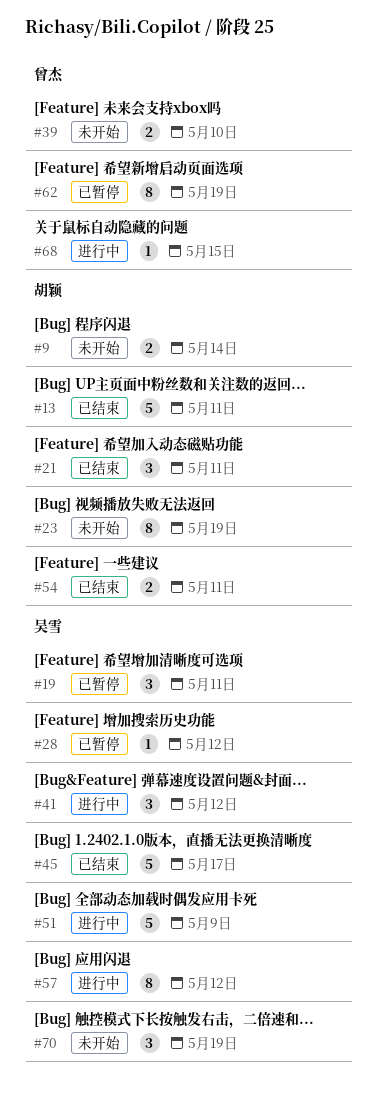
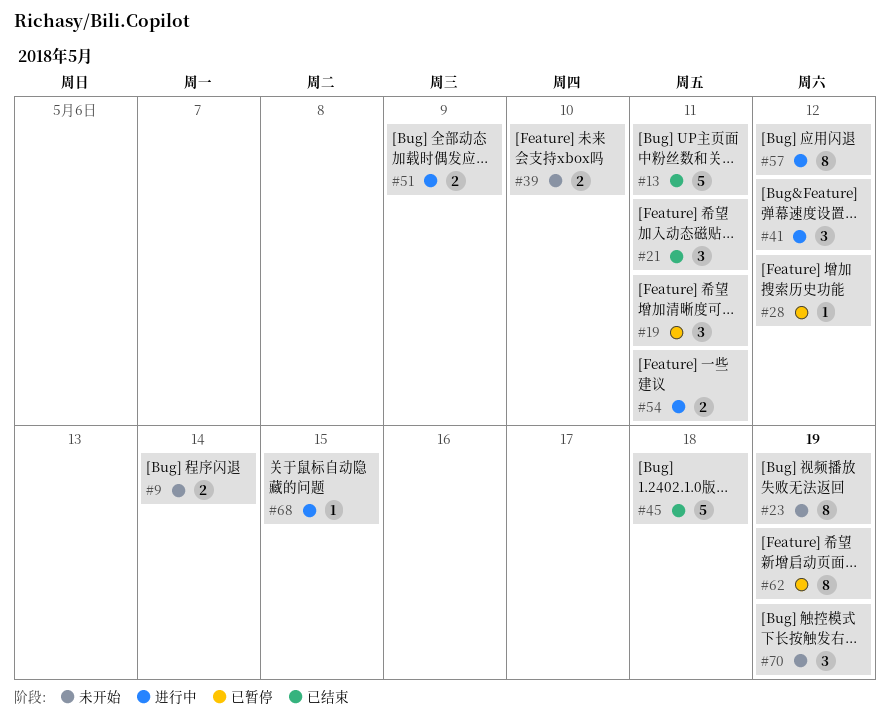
#45, due: May 17 -> May 18
#51, estimate: 5 -> 2
#54, status: 已结束 -> 进行中

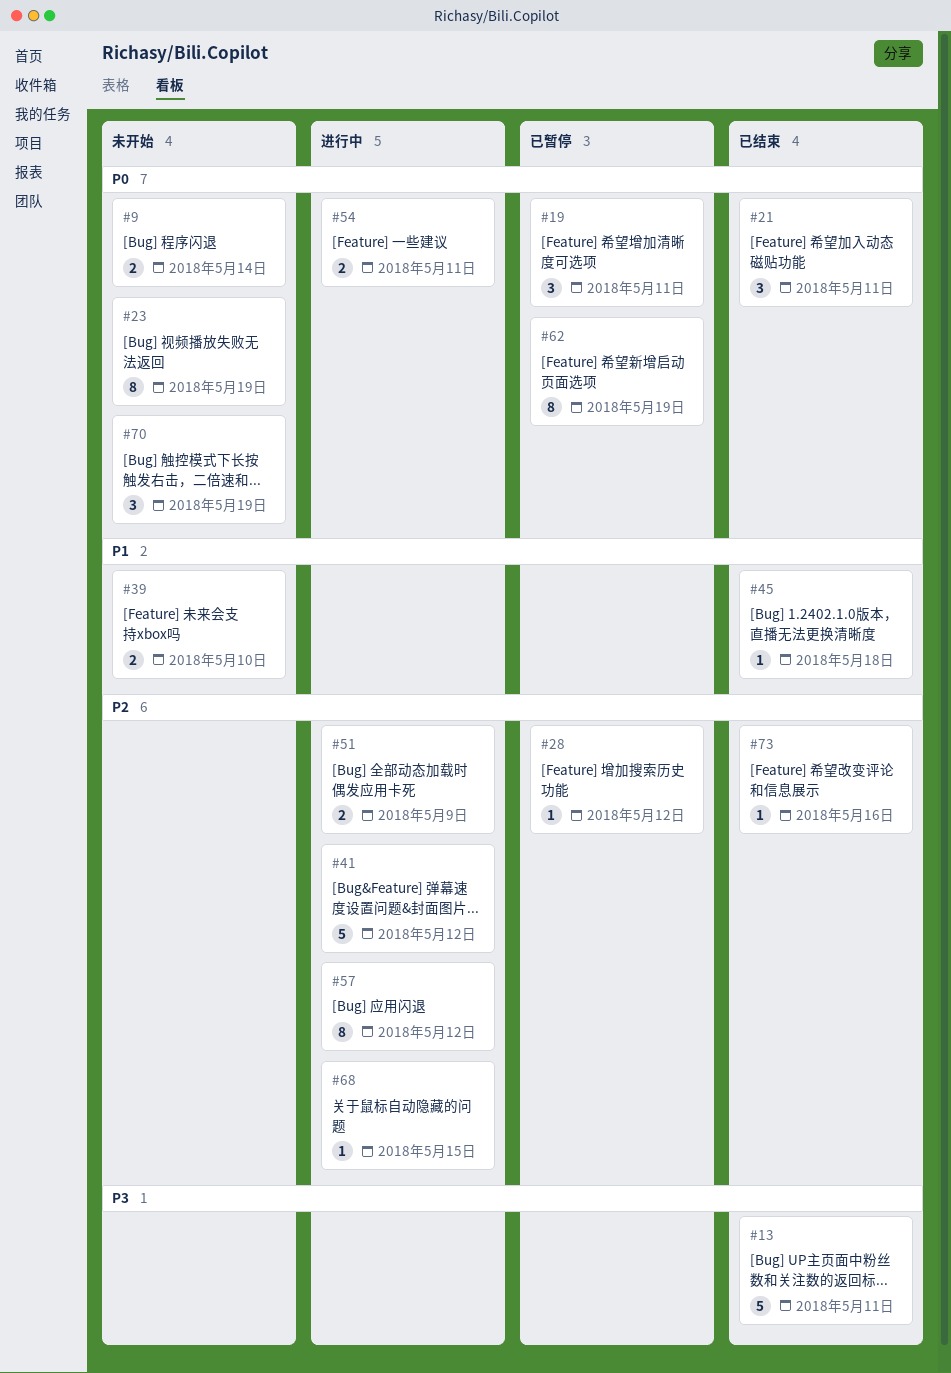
#41, estimate: 3 -> 5
#45, estimate: 5 -> 1
#73: none -> present

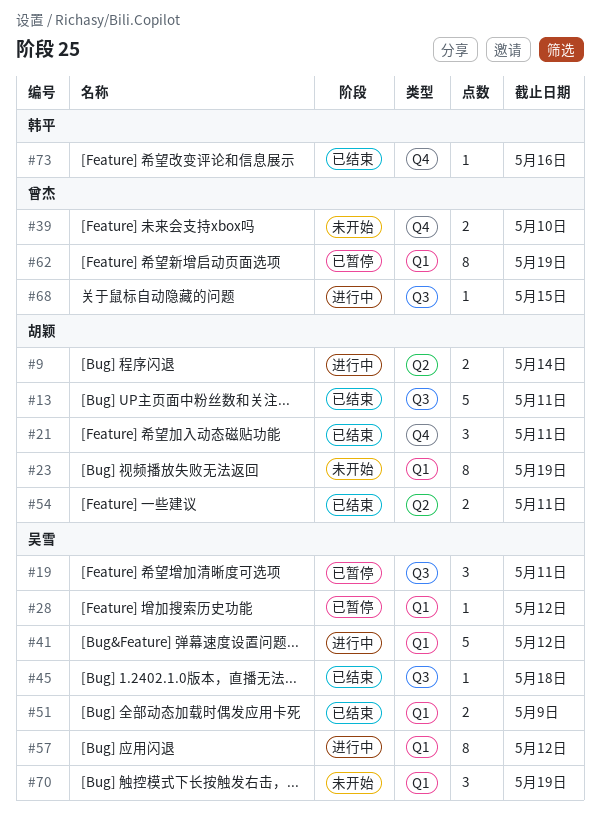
#9, status: 未开始 -> 进行中
#51, status: 进行中 -> 已结束
#54, status: 进行中 -> 已结束

